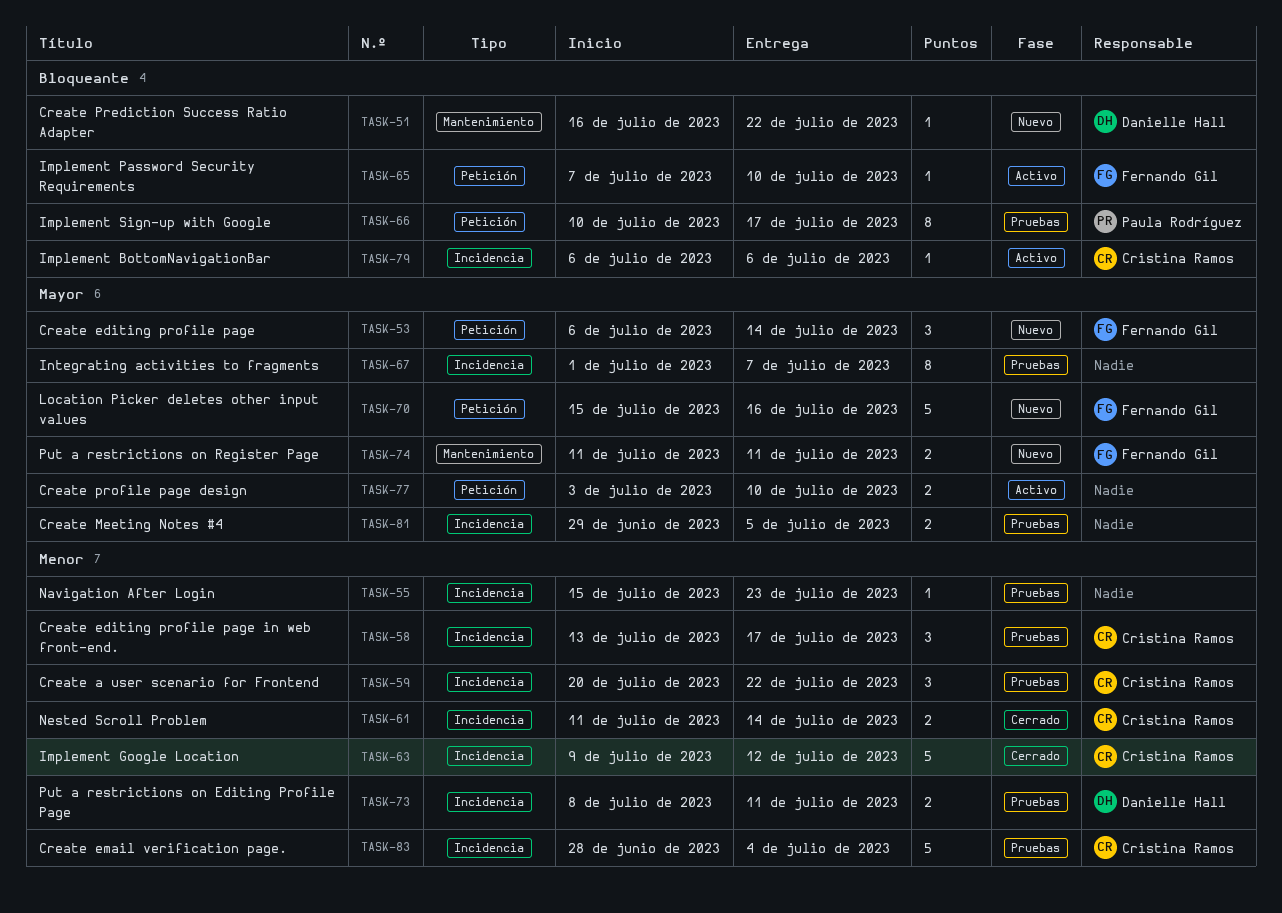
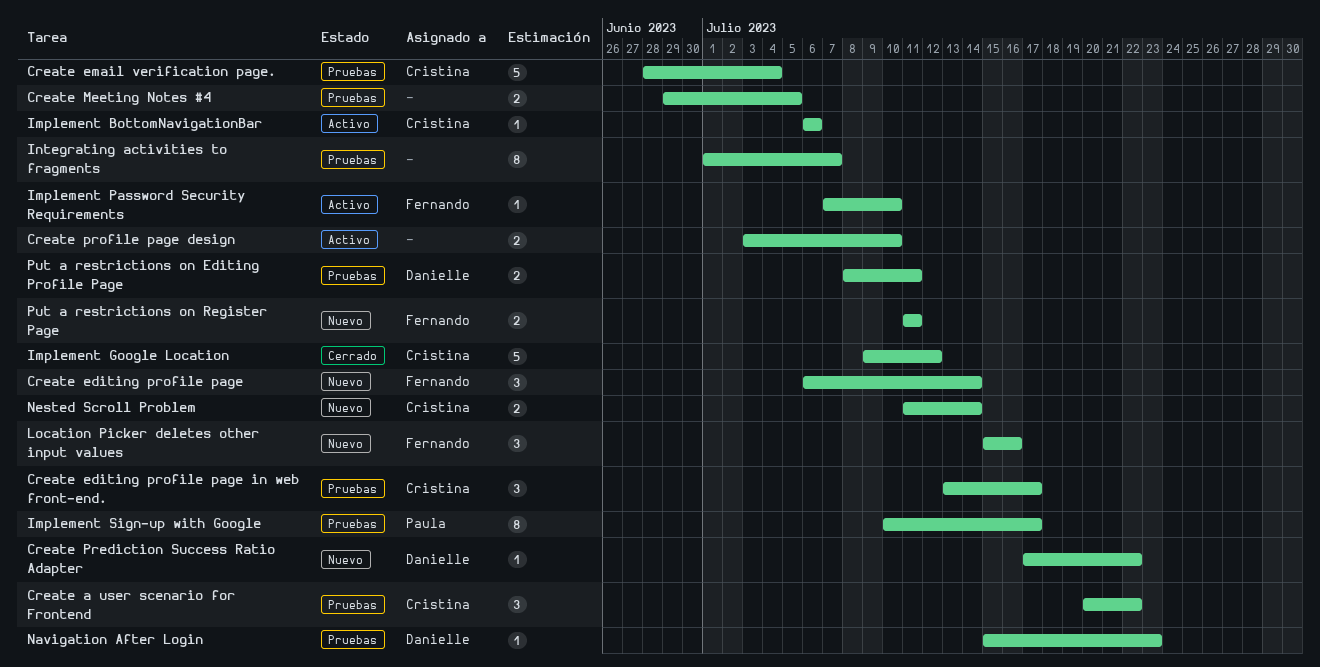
Create Prediction Success Ratio Adapter, start: Jul 16 -> Jul 17
Location Picker deletes other input values, estimate: 5 -> 3
Navigation After Login, owner: none -> Danielle Hall
Nested Scroll Problem, status: Cerrado -> Nuevo

